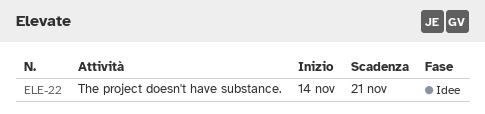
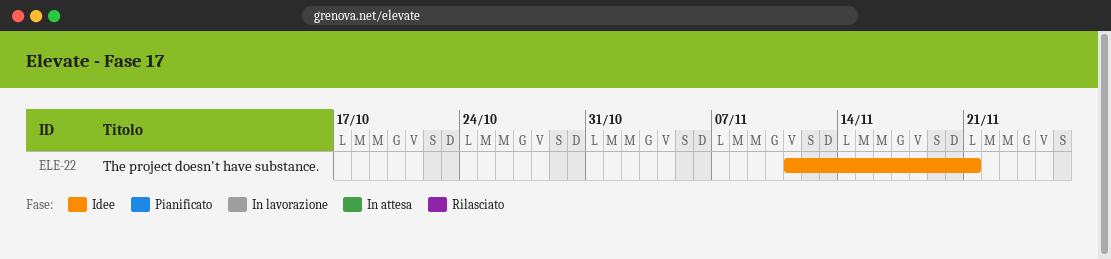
ELE-22, start: Nov 14 -> Nov 11

